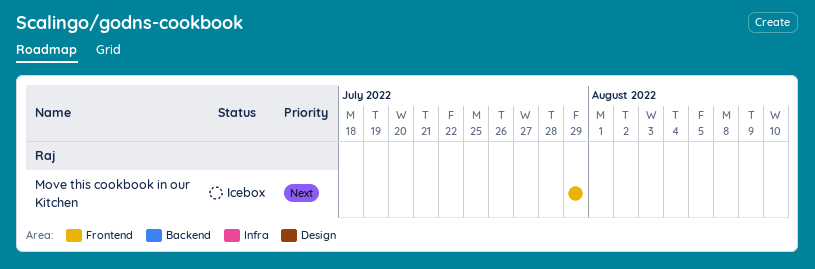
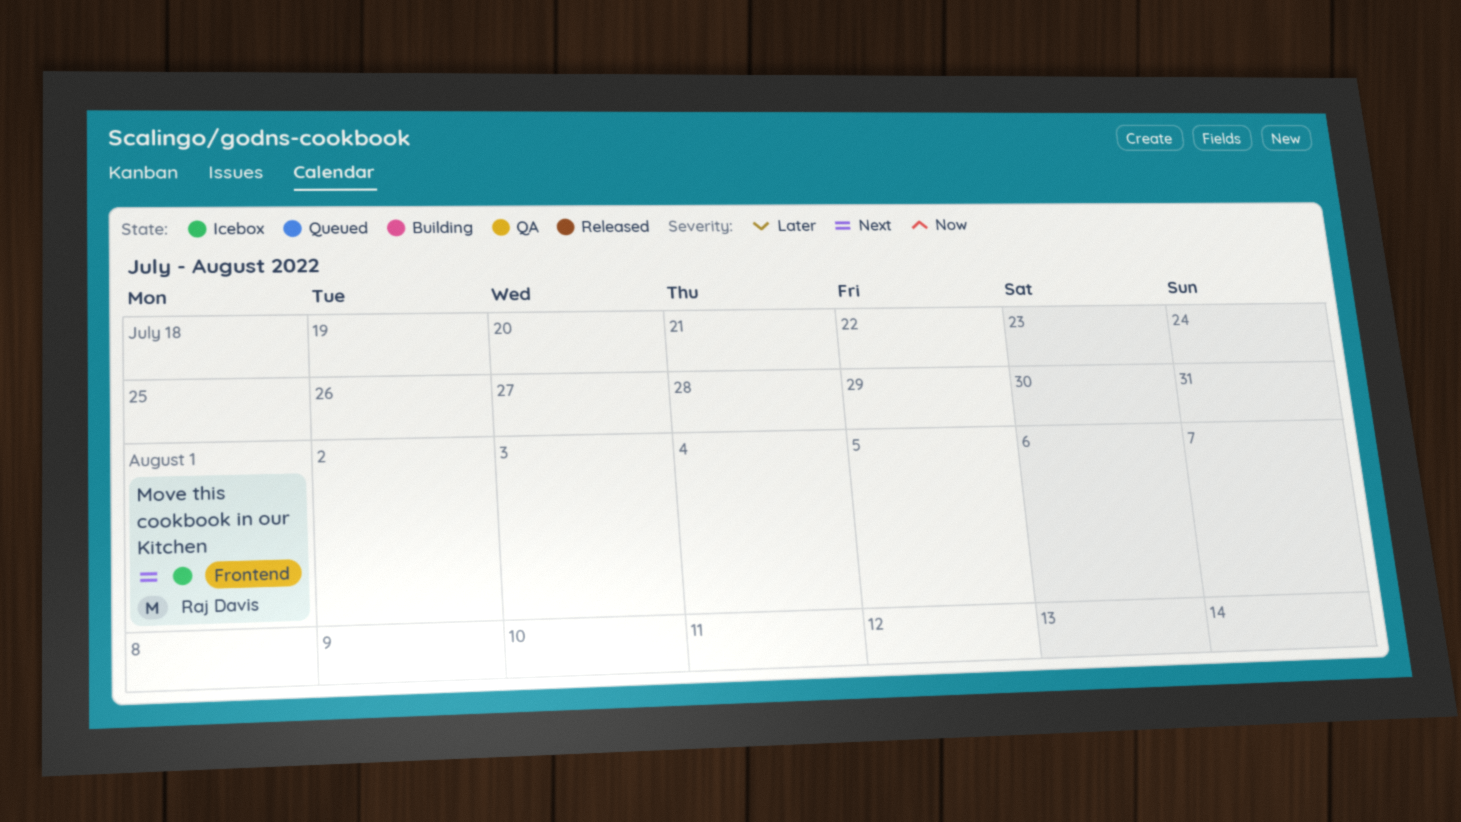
Move this cookbook in our Kitchen, due: Jul 29 -> Aug 1

